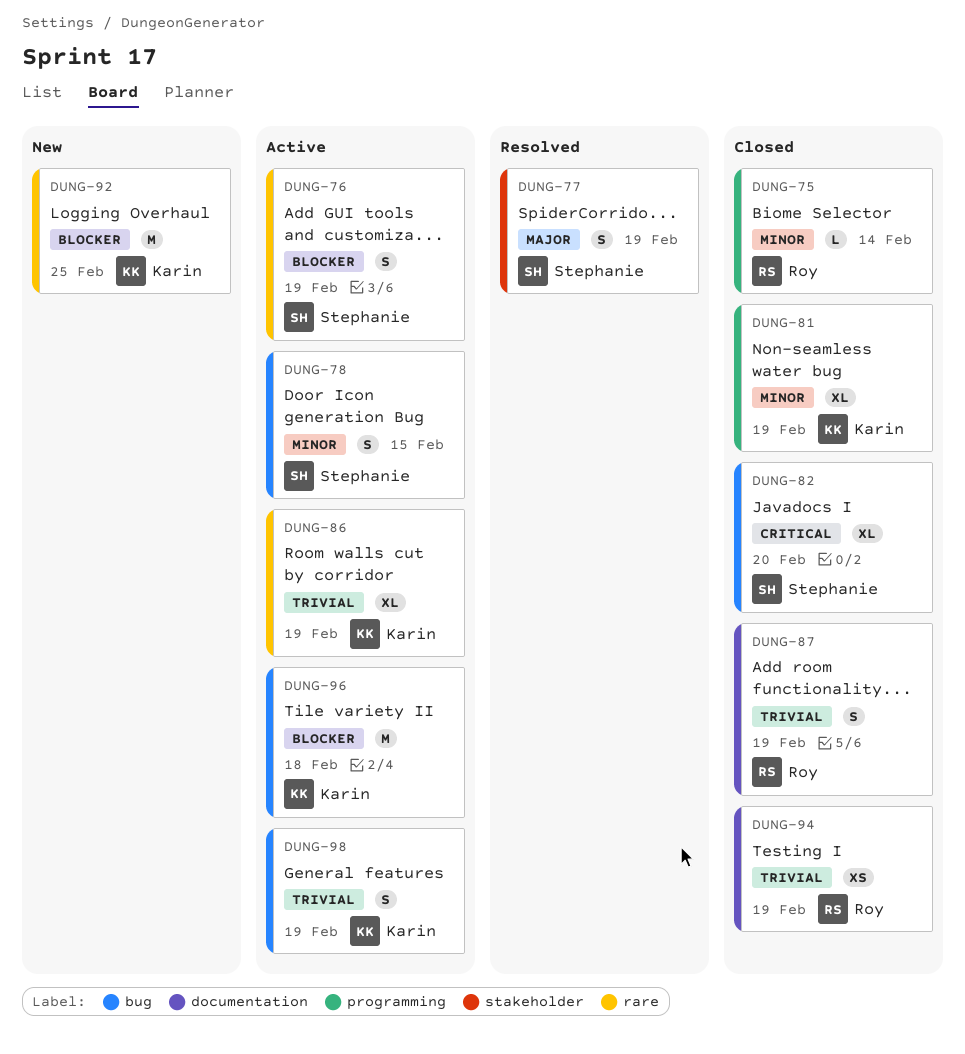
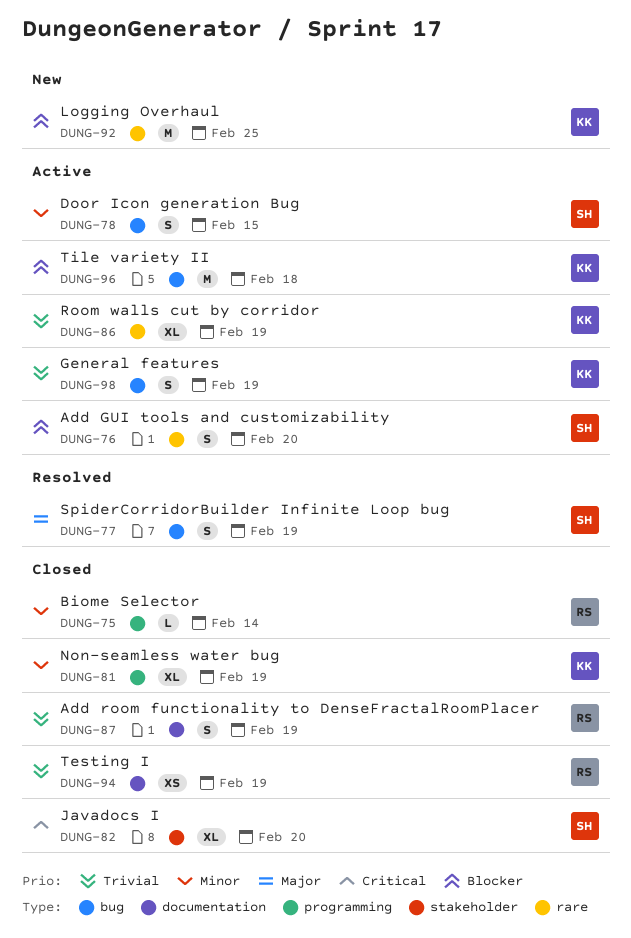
DUNG-76, due: Feb 19 -> Feb 20
DUNG-77, label: stakeholder -> bug
DUNG-82, label: bug -> stakeholder

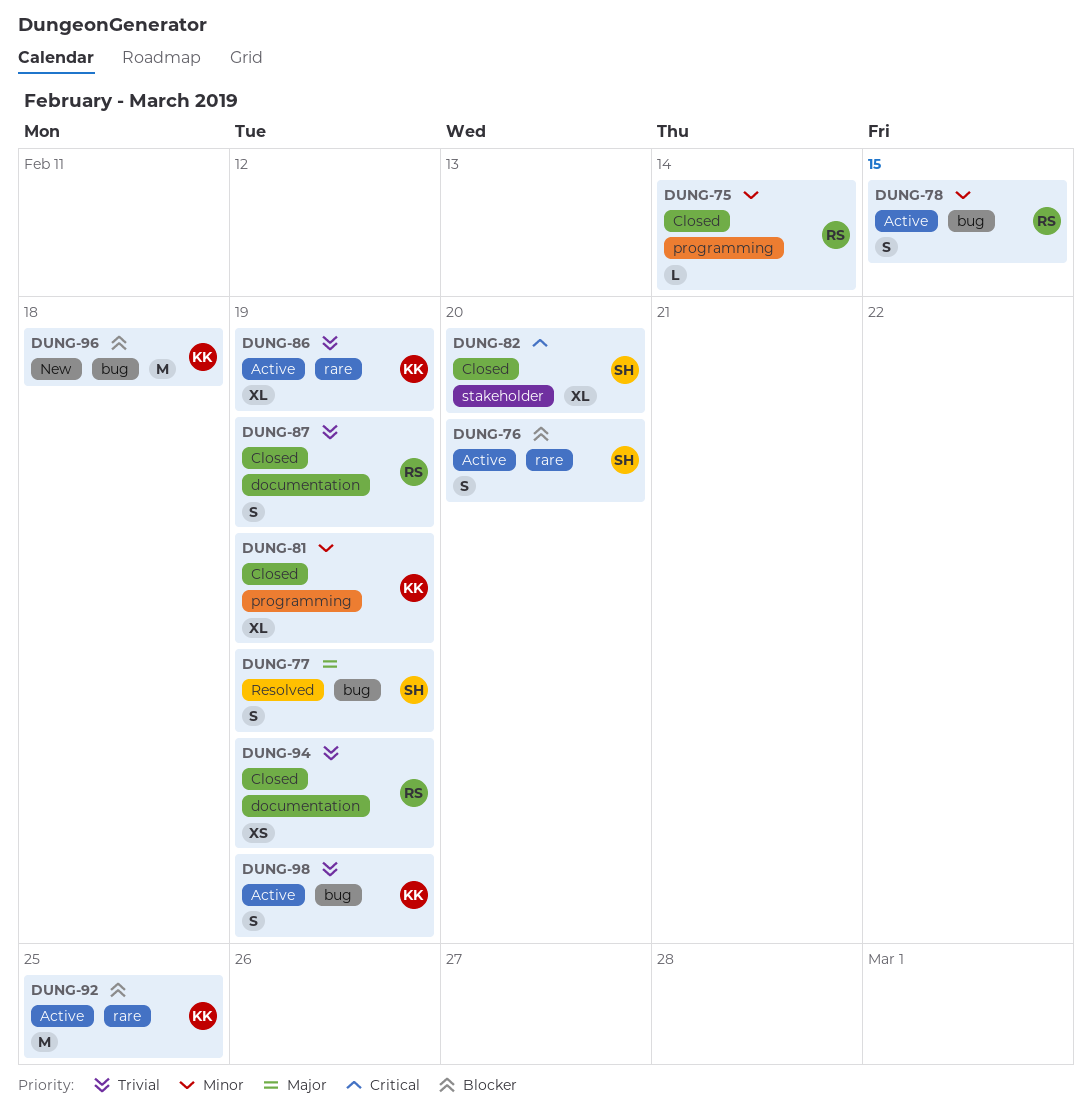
DUNG-78, owner: SH -> RS
DUNG-92, status: New -> Active
DUNG-96, status: Active -> New

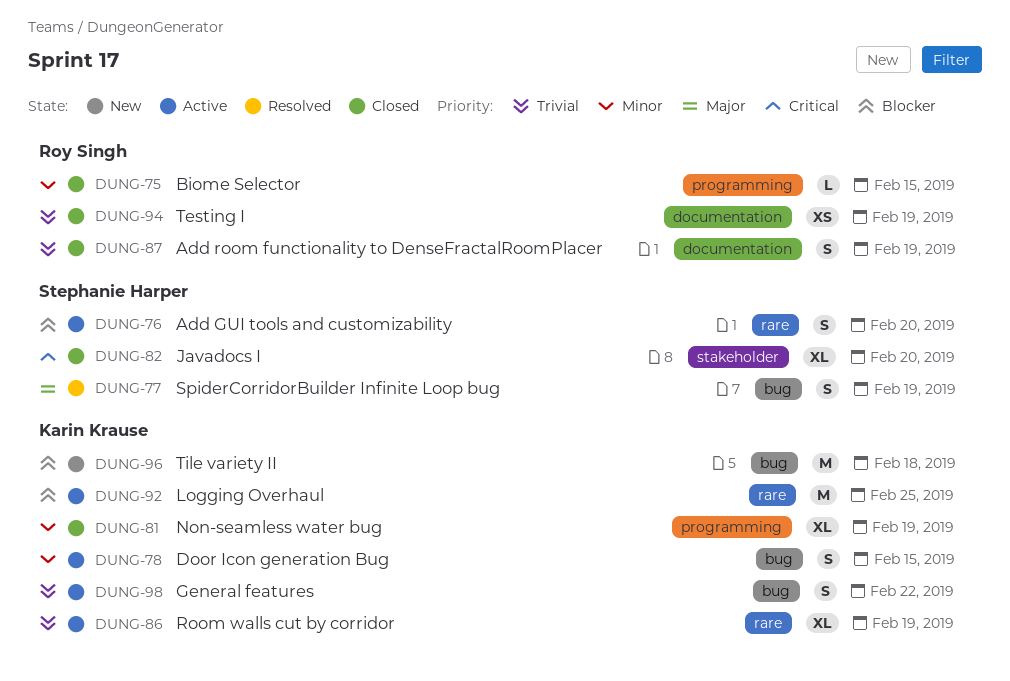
DUNG-75, due: Feb 14 -> Feb 15
DUNG-78, owner: Roy Singh -> Karin Krause
DUNG-98, due: Feb 19 -> Feb 22

